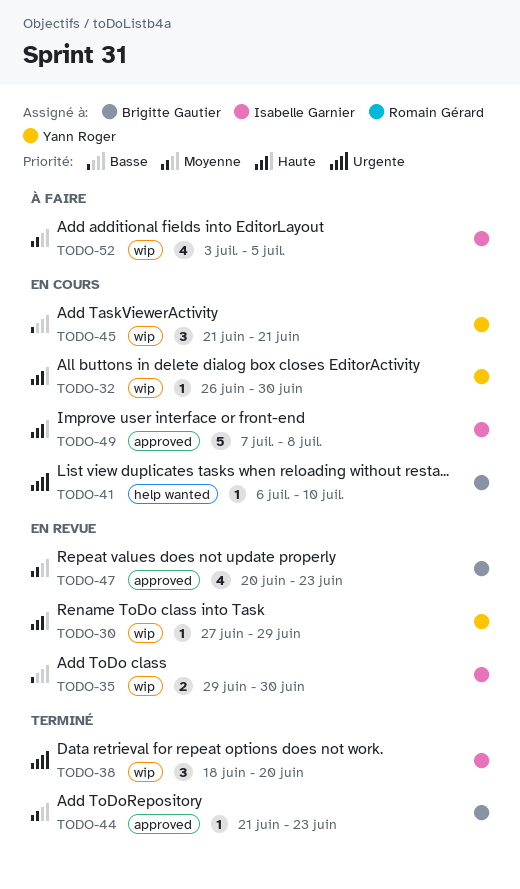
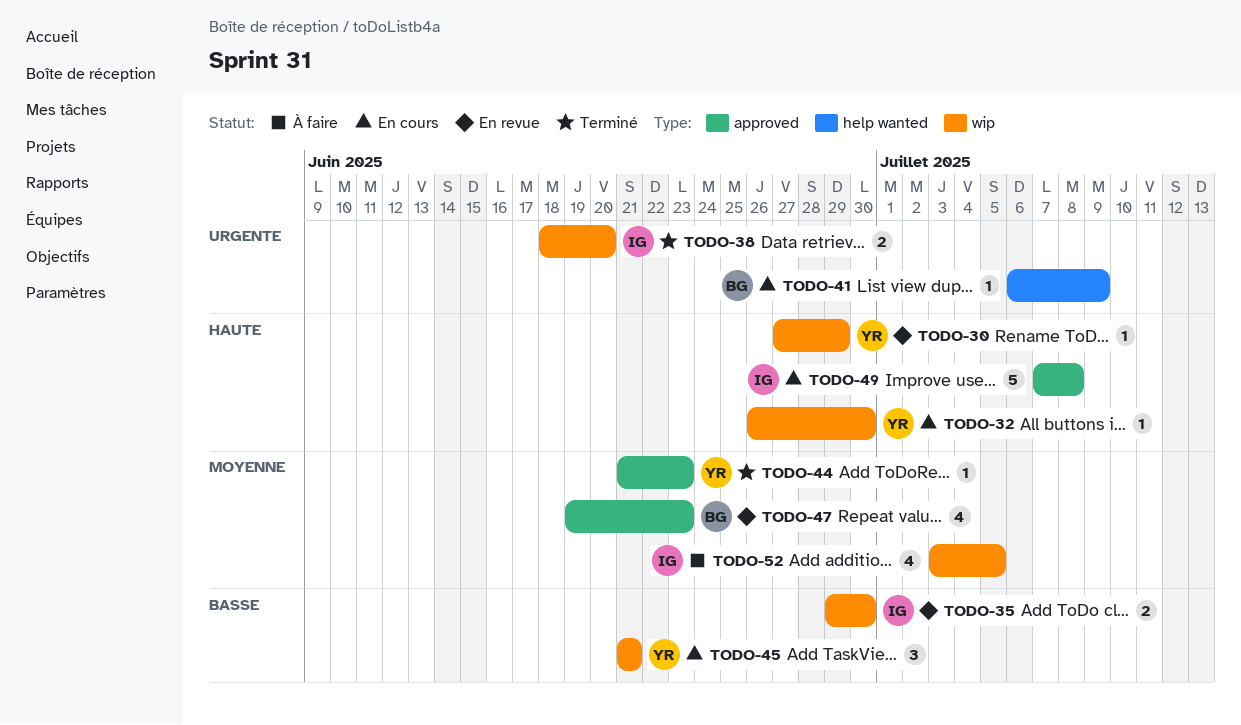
TODO-38, estimate: 3 -> 2
TODO-41, due: Jul 10 -> Jul 9
TODO-44, owner: Brigitte Gautier -> Yann Roger
TODO-47, start: Jun 20 -> Jun 19

